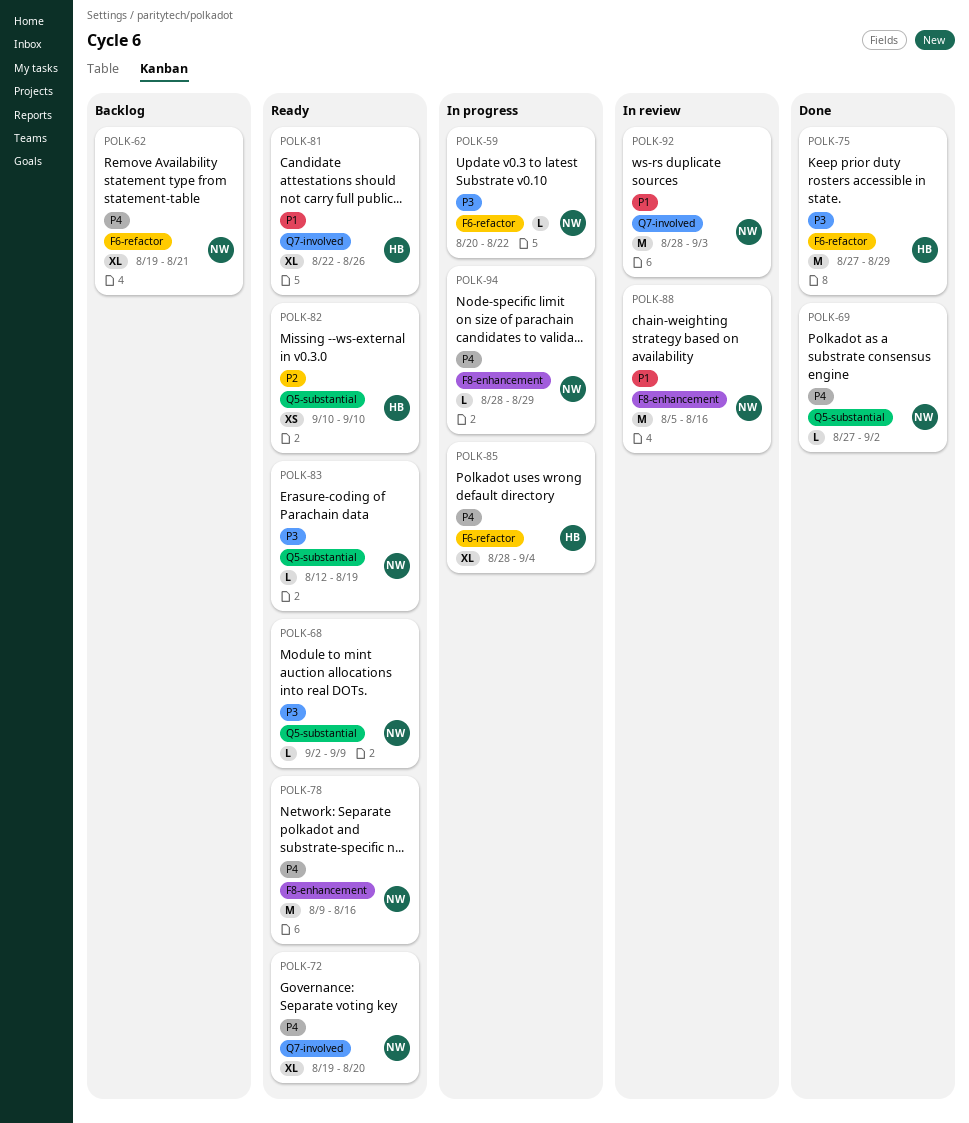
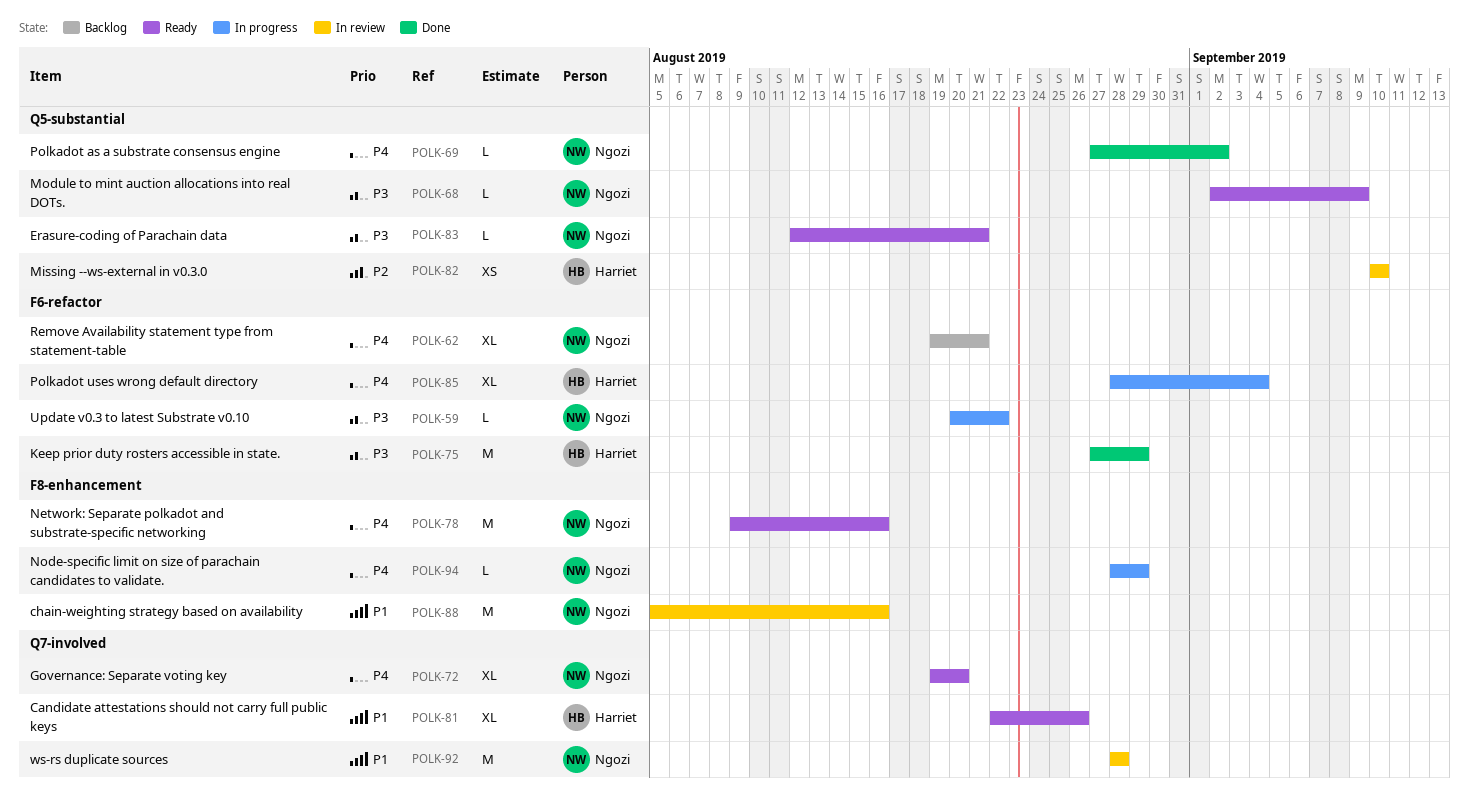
POLK-82, status: Ready -> In review
POLK-83, due: Aug 19 -> Aug 21
POLK-92, due: Sep 3 -> Aug 28

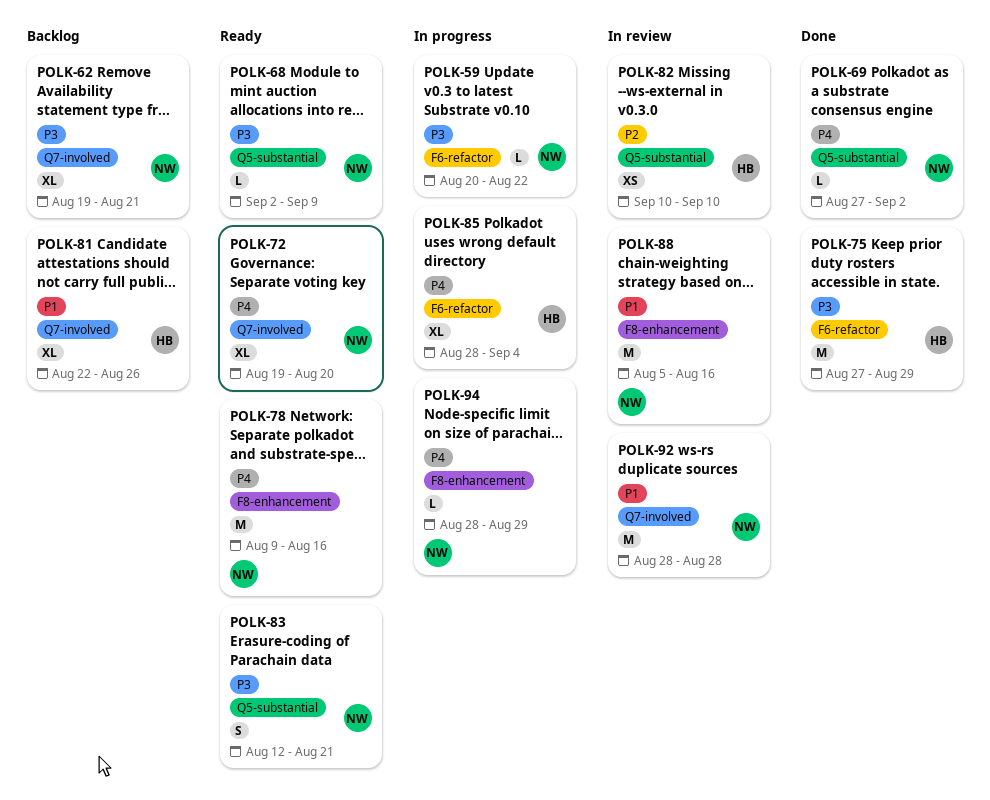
POLK-62, priority: P4 -> P3
POLK-62, label: F6-refactor -> Q7-involved
POLK-81, status: Ready -> Backlog
POLK-83, estimate: L -> S

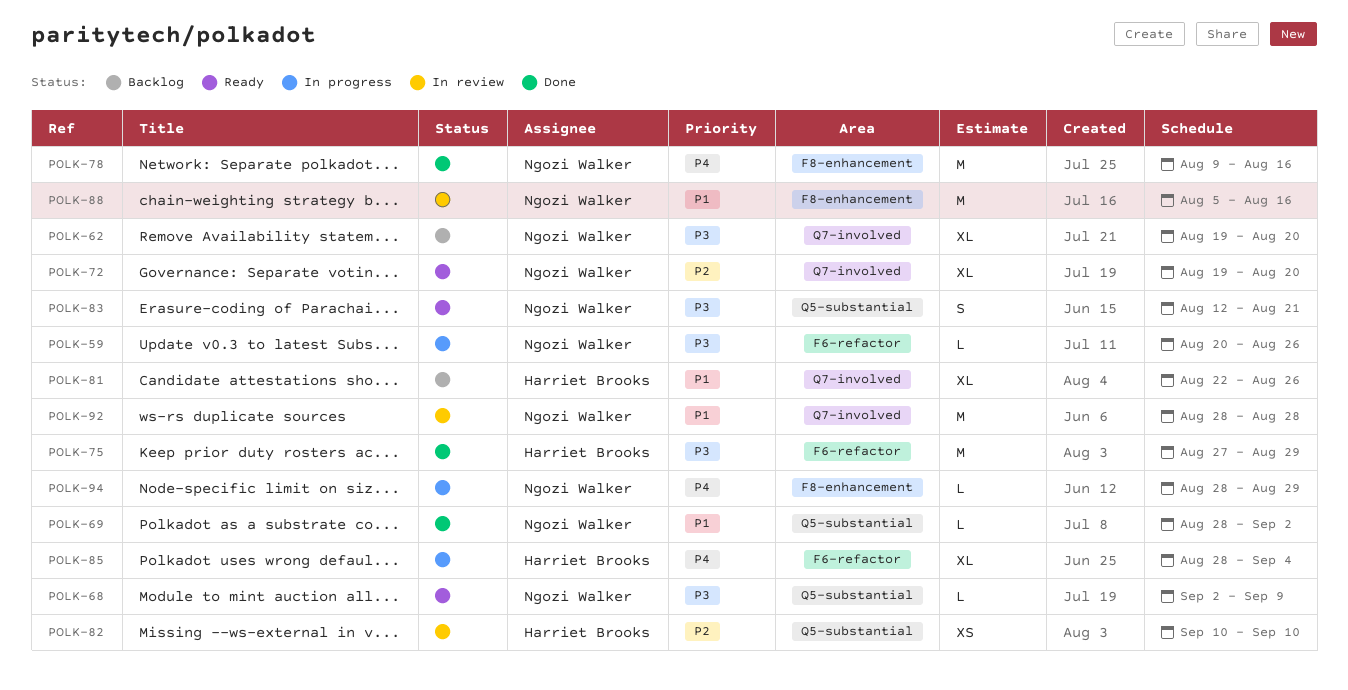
POLK-59, due: Aug 22 -> Aug 26
POLK-62, due: Aug 21 -> Aug 20
POLK-69, priority: P4 -> P1
POLK-69, start: Aug 27 -> Aug 28
POLK-72, priority: P4 -> P2
POLK-78, status: Ready -> Done

